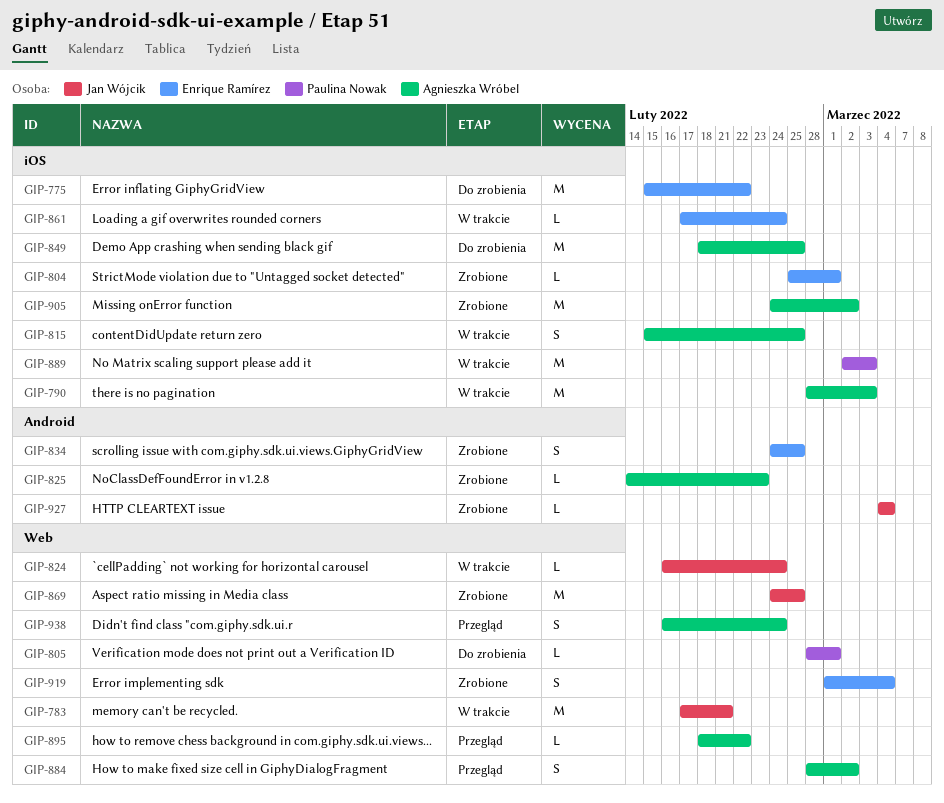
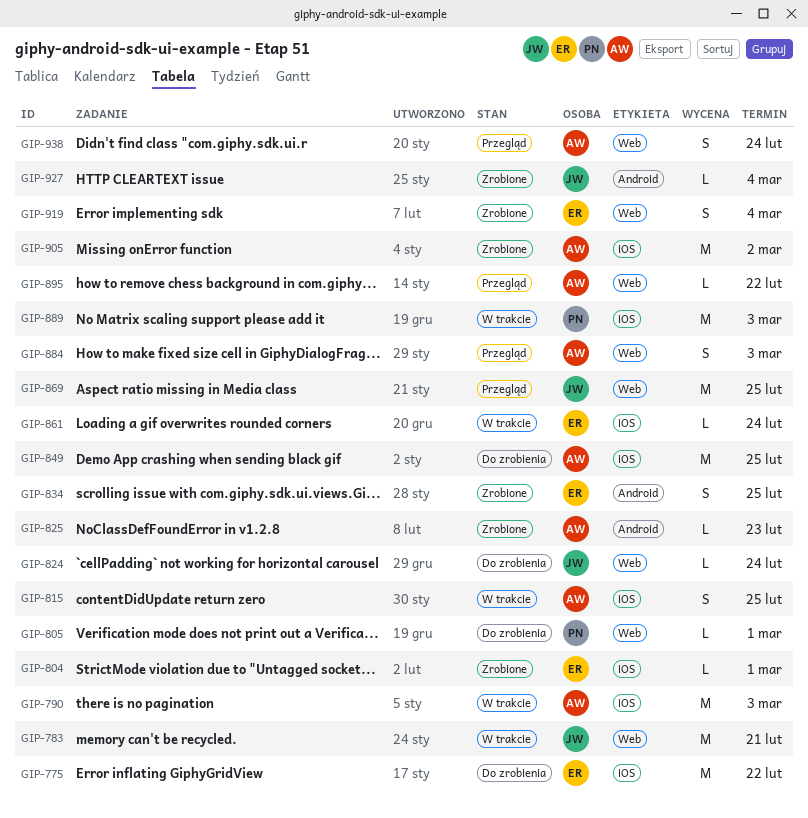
GIP-824, status: W trakcie -> Do zrobienia
GIP-869, status: Zrobione -> Przegląd
GIP-884, due: Mar 2 -> Mar 3

